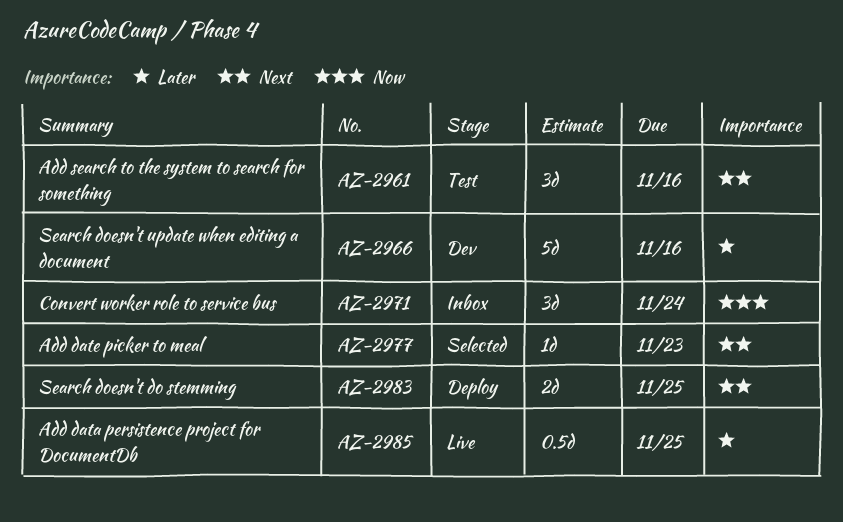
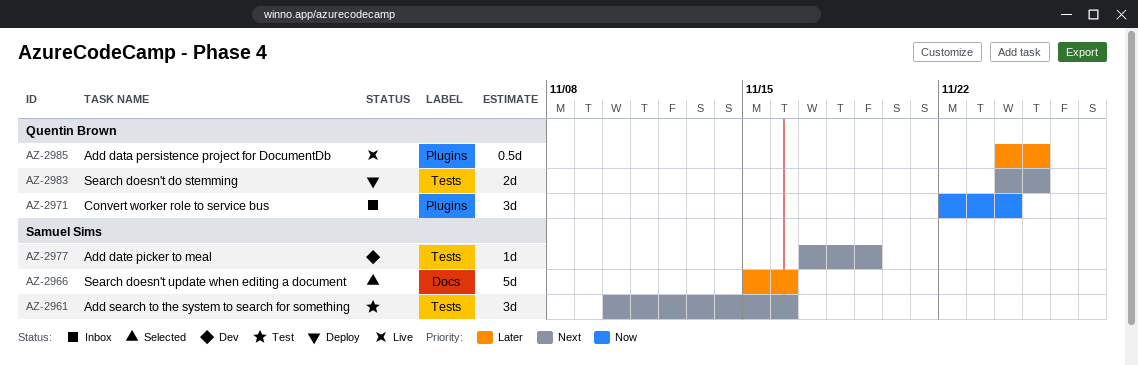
AZ-2966, status: Dev -> Selected
AZ-2977, status: Selected -> Dev
AZ-2977, due: Nov 23 -> Nov 19

